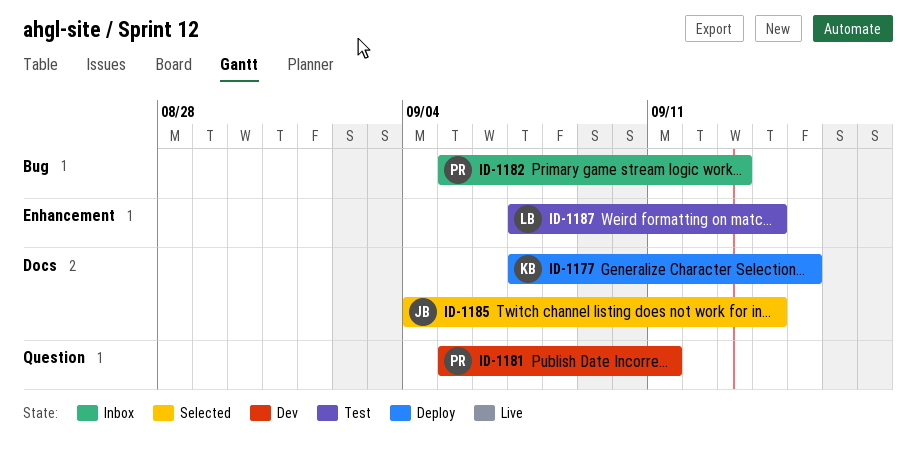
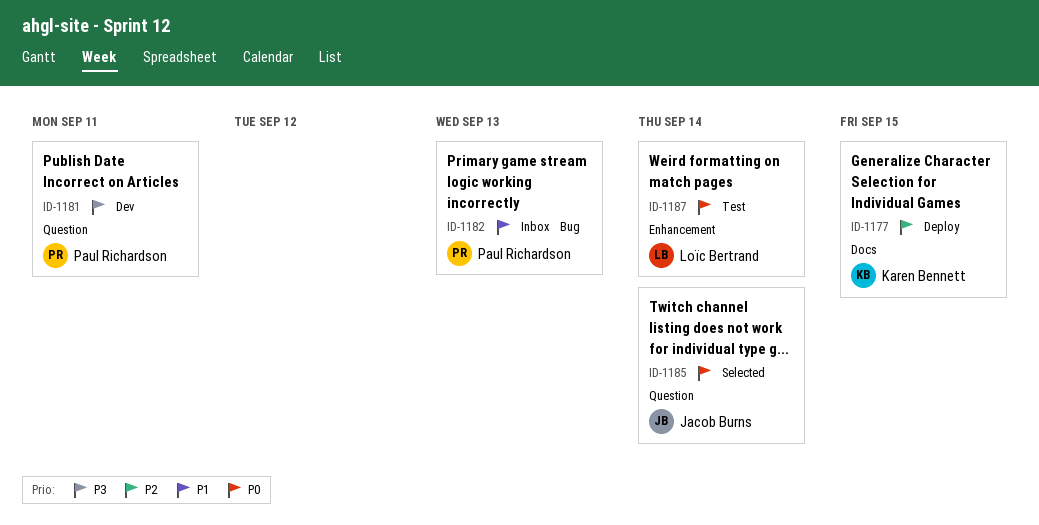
ID-1185, label: Docs -> Question

